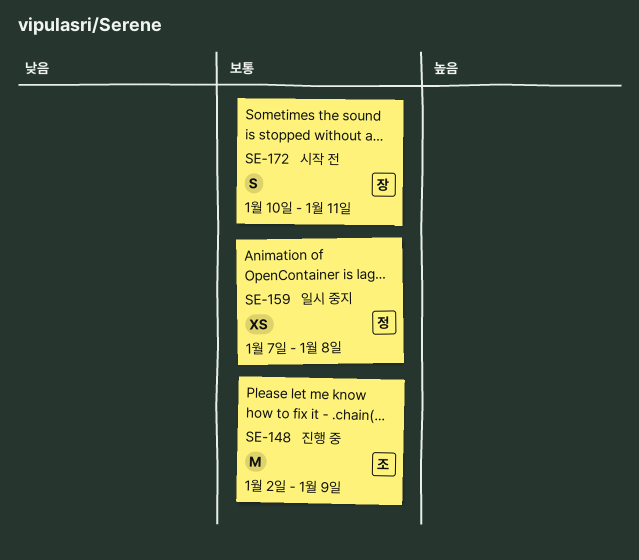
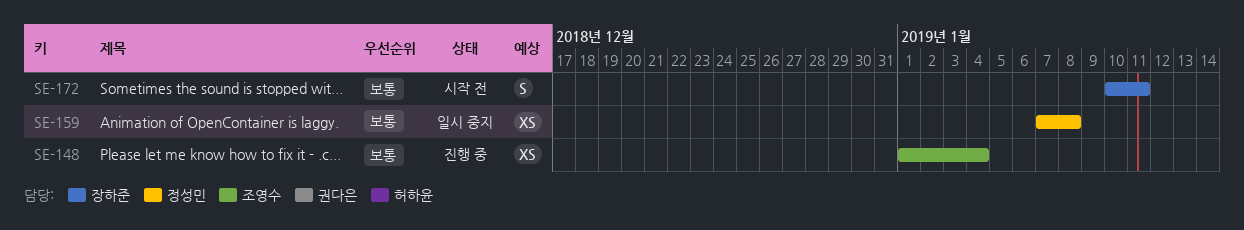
SE-148, estimate: M -> XS
SE-148, start: Jan 2 -> Jan 1
SE-148, due: Jan 9 -> Jan 4

